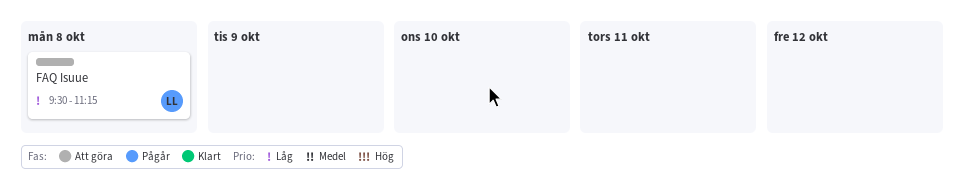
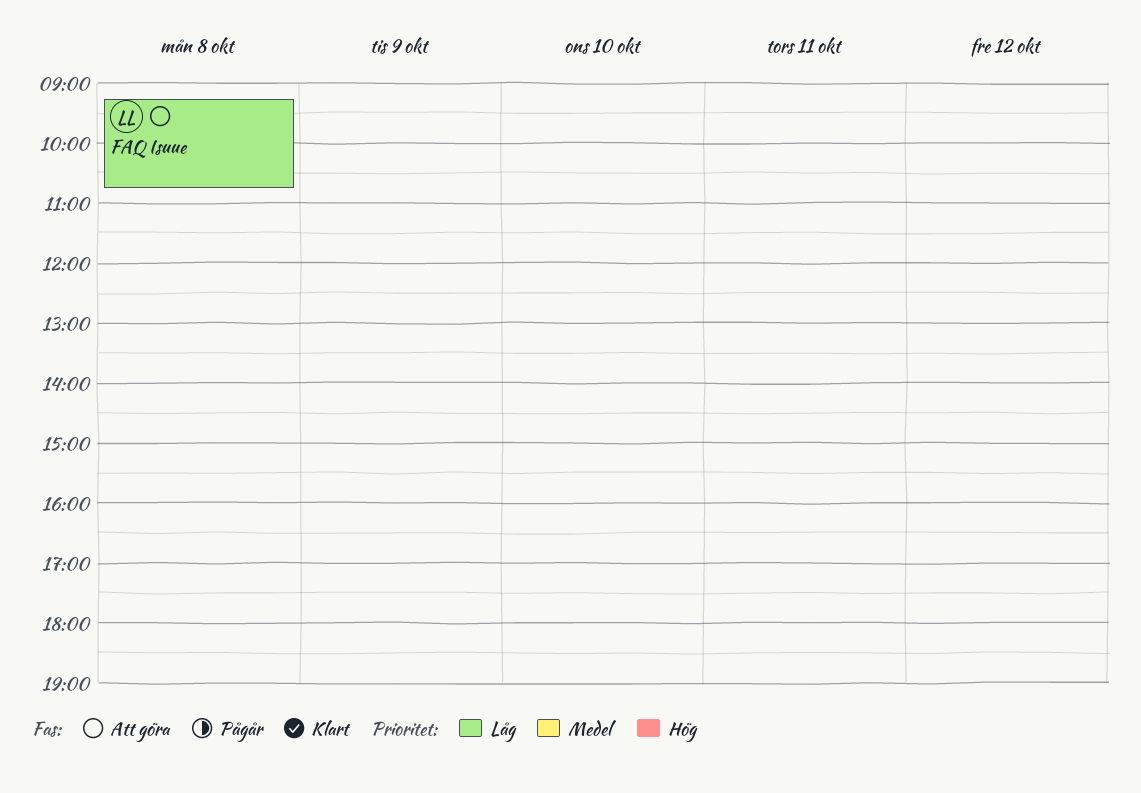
FAQ Isuue, begins: 09:30 -> 09:15
FAQ Isuue, ends: 11:15 -> 10:45

